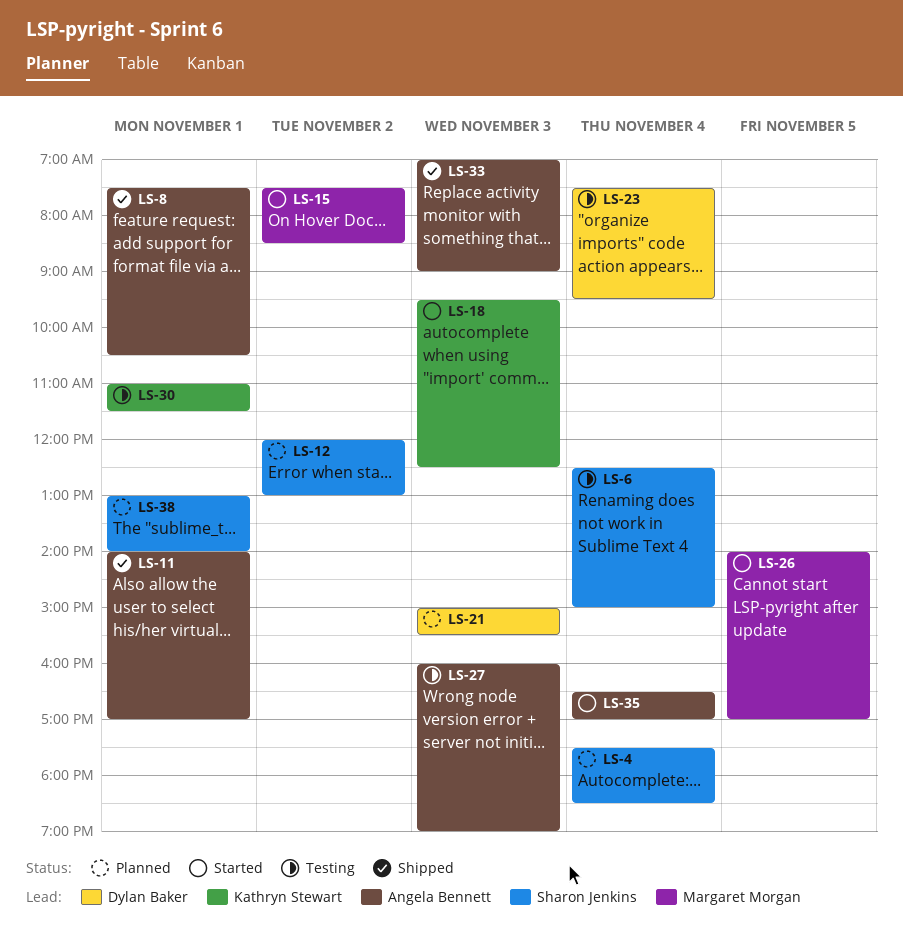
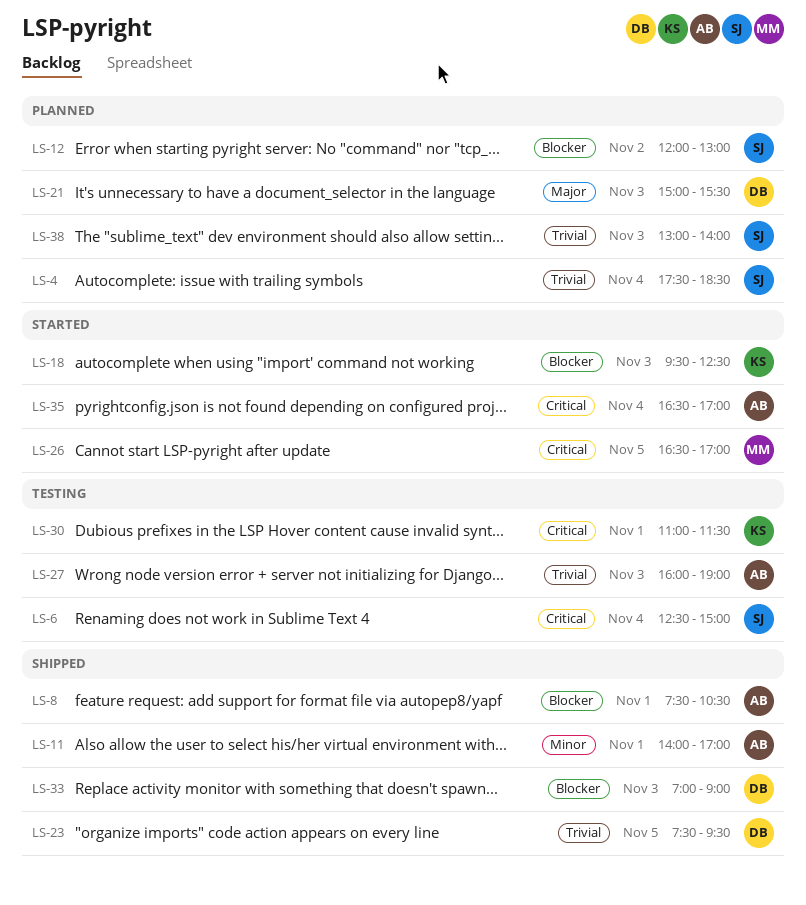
LS-15: present -> none
LS-23, status: Testing -> Shipped
LS-23, day: Nov 4 -> Nov 5
LS-26, begins: 14:00 -> 16:30
LS-33, owner: Angela Bennett -> Dylan Baker
LS-38, day: Nov 1 -> Nov 3

